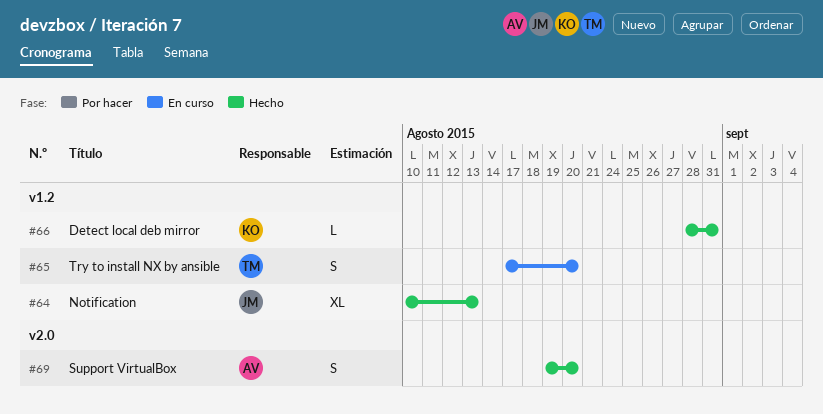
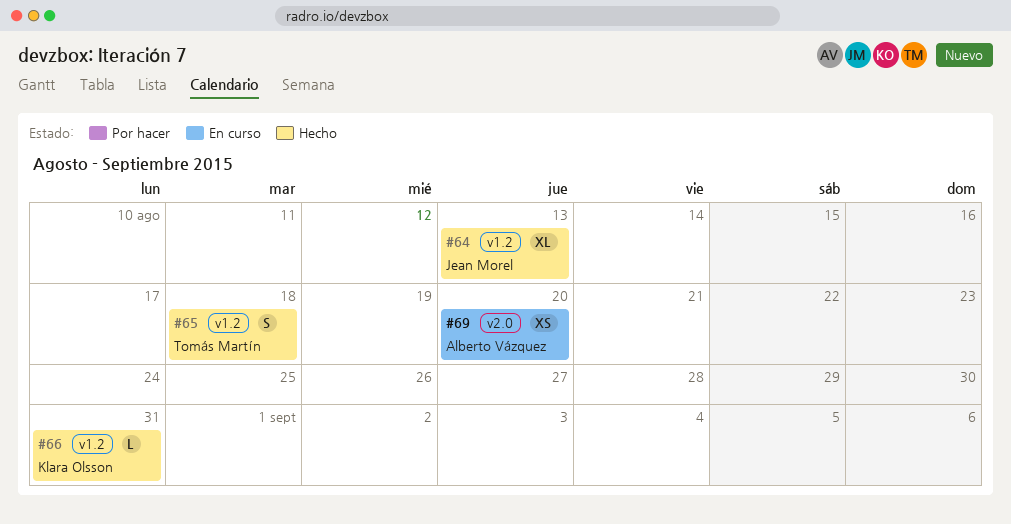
#65, status: En curso -> Hecho
#65, due: Aug 20 -> Aug 18
#69, status: Hecho -> En curso
#69, estimate: S -> XS

